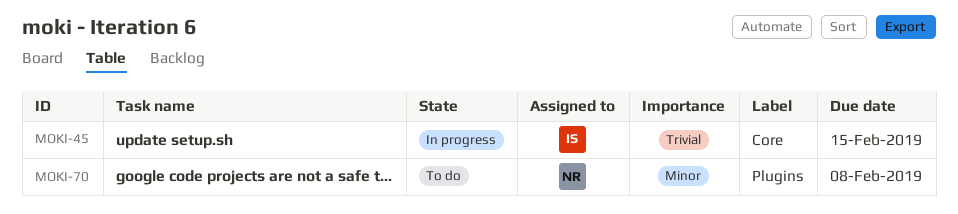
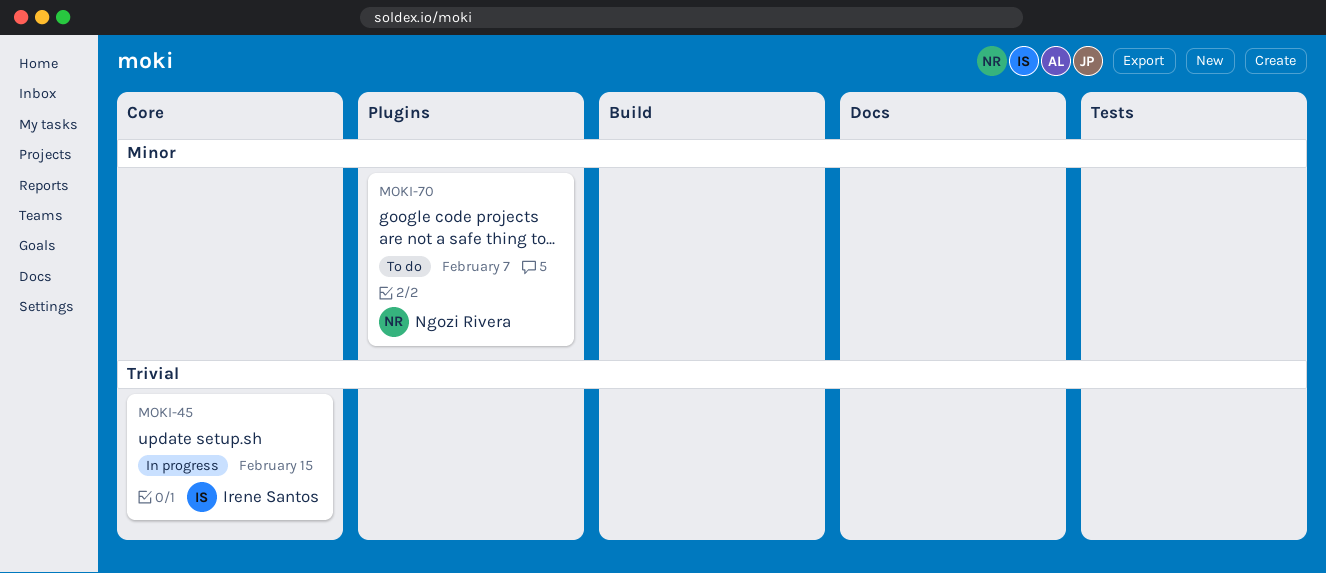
MOKI-70, due: Feb 8 -> Feb 7

